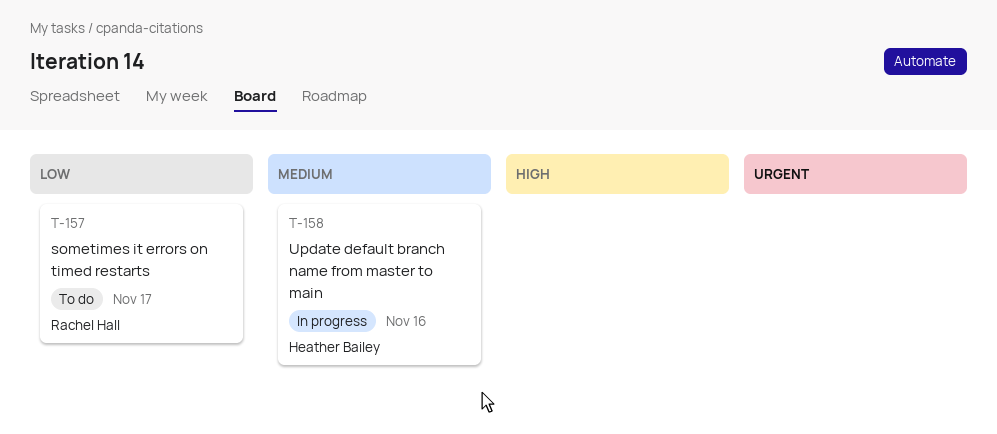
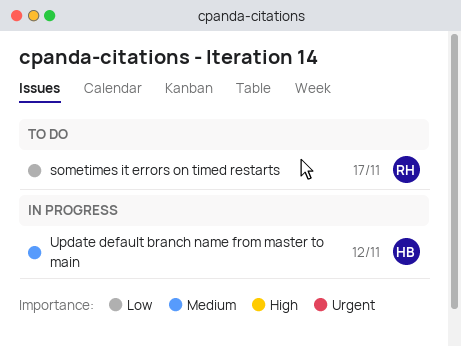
Update default branch name from master to main, due: Nov 16 -> Nov 12

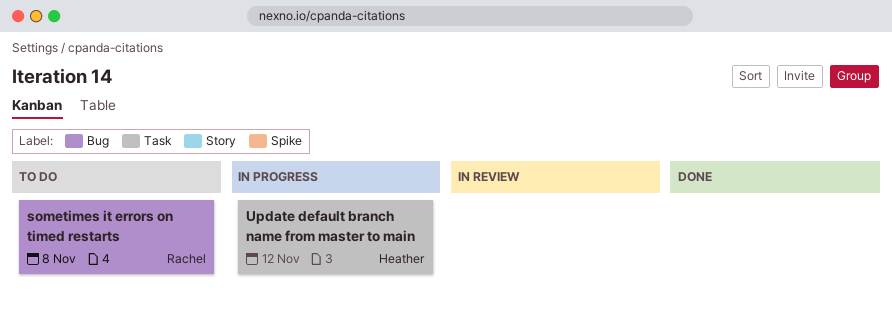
sometimes it errors on timed restarts, due: Nov 17 -> Nov 8

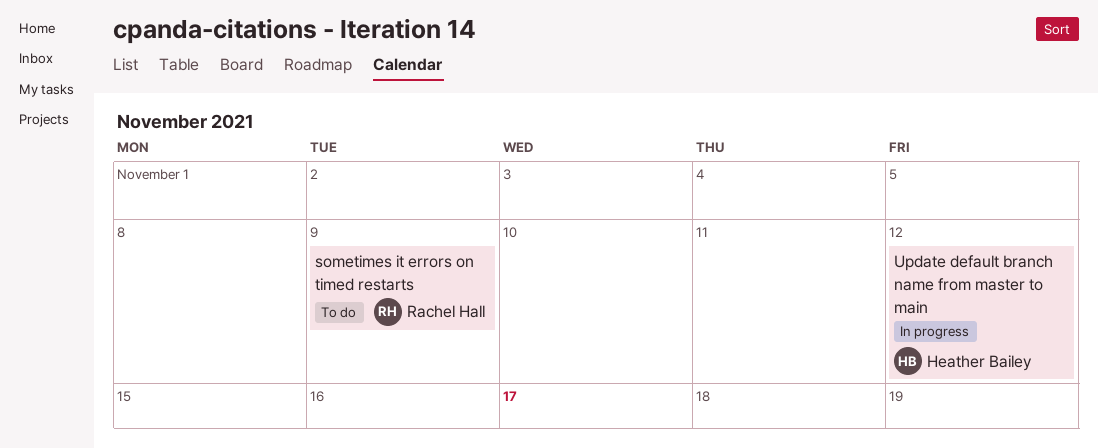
sometimes it errors on timed restarts, due: Nov 8 -> Nov 9

